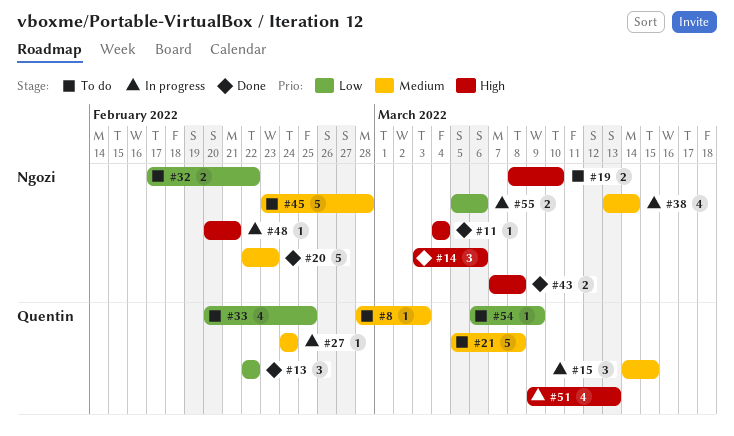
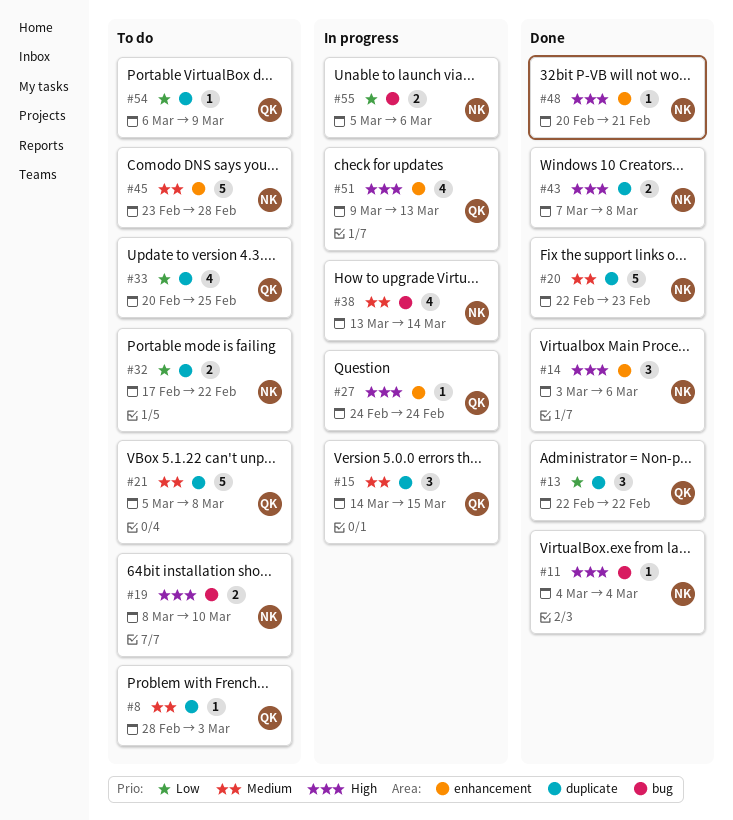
#27, priority: Medium -> High
#48, status: In progress -> Done

